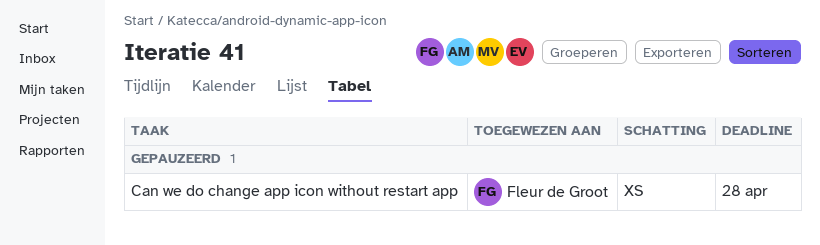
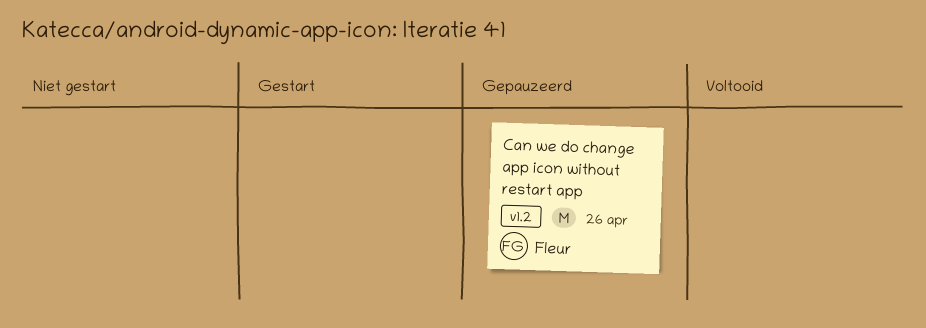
Can we do change app icon without restart app, estimate: XS -> M
Can we do change app icon without restart app, due: Apr 28 -> Apr 26

